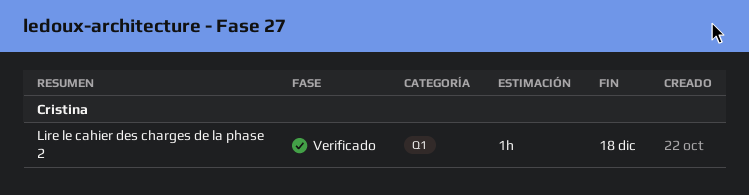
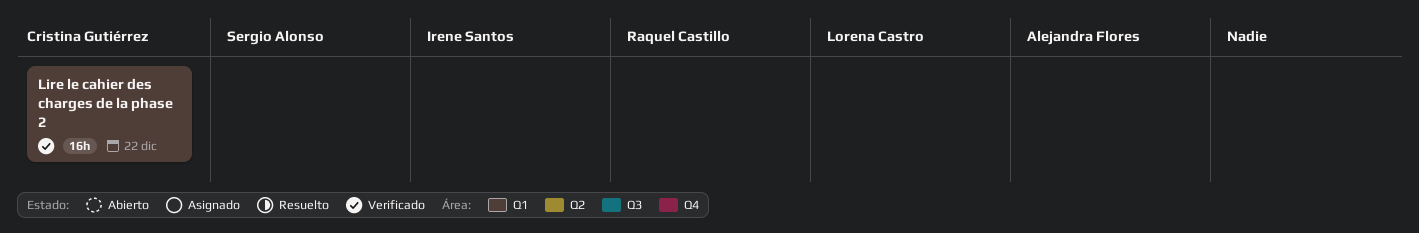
Lire le cahier des charges de la phase 2, estimate: 1h -> 16h
Lire le cahier des charges de la phase 2, due: Dec 18 -> Dec 22

